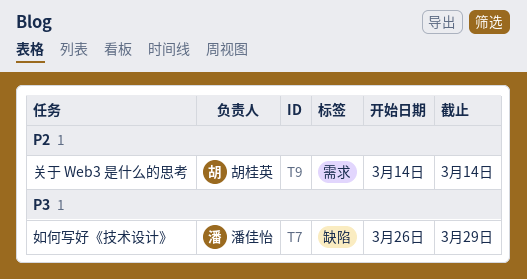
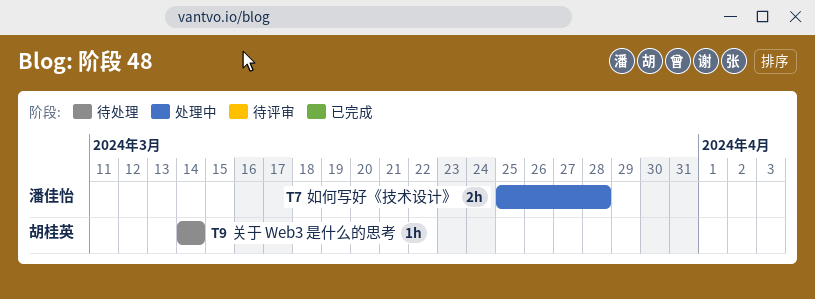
T7, start: Mar 26 -> Mar 25
T7, due: Mar 29 -> Mar 28

